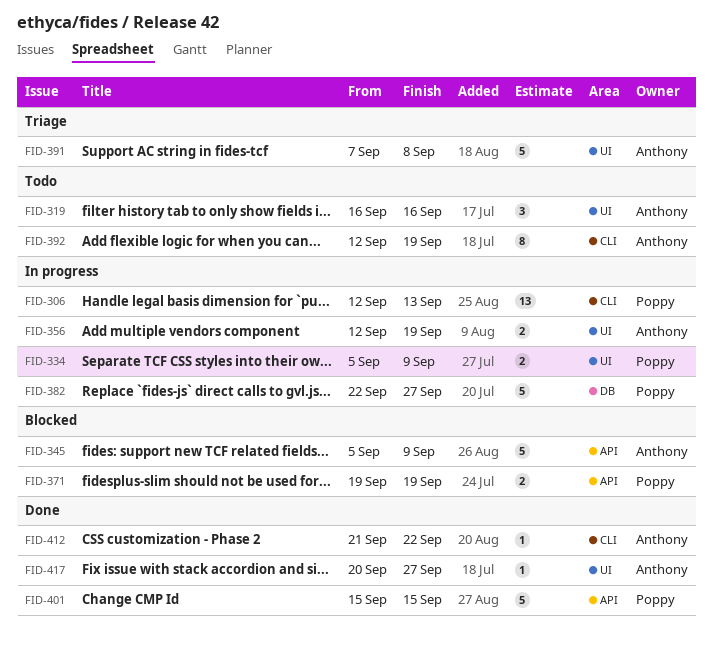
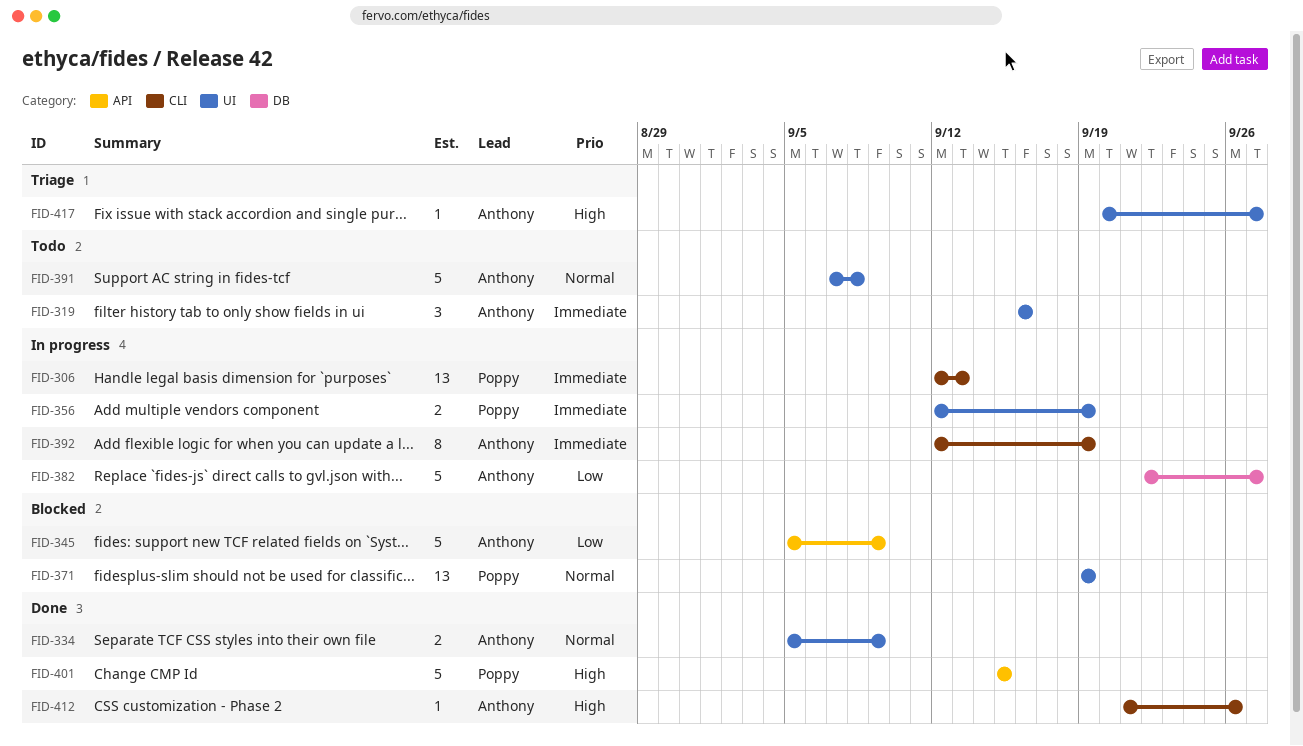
FID-334, status: In progress -> Done
FID-334, owner: Poppy -> Anthony
FID-356, owner: Anthony -> Poppy
FID-371, label: API -> UI
FID-371, estimate: 2 -> 13
FID-382, owner: Poppy -> Anthony
FID-391, status: Triage -> Todo
FID-392, status: Todo -> In progress
FID-412, due: Sep 22 -> Sep 26
FID-417, status: Done -> Triage

